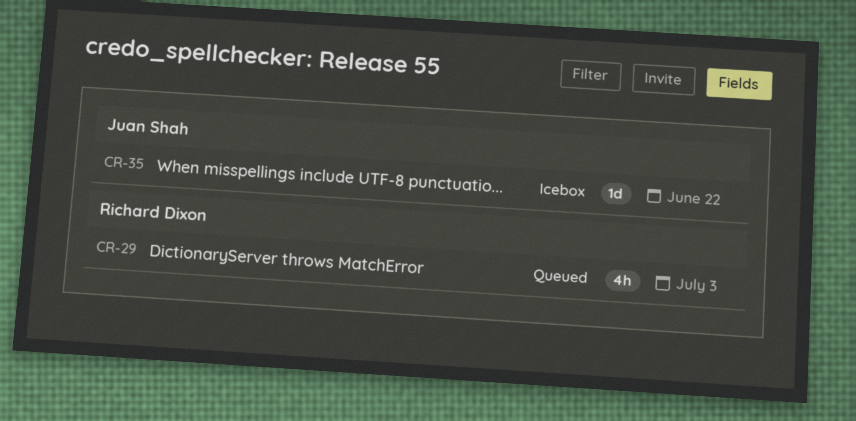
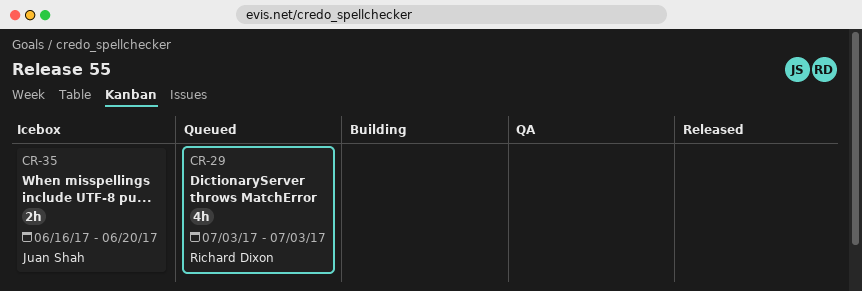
CR-35, estimate: 1d -> 2h
CR-35, due: Jun 22 -> Jun 20

